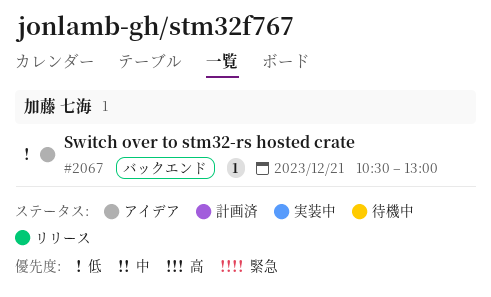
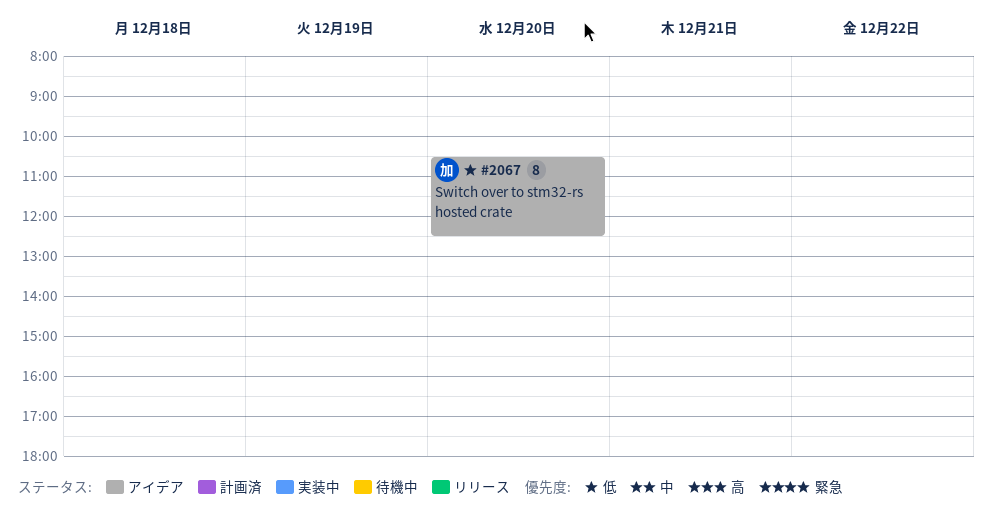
#2067, estimate: 1 -> 8
#2067, day: Dec 21 -> Dec 20
#2067, ends: 13:00 -> 12:30

